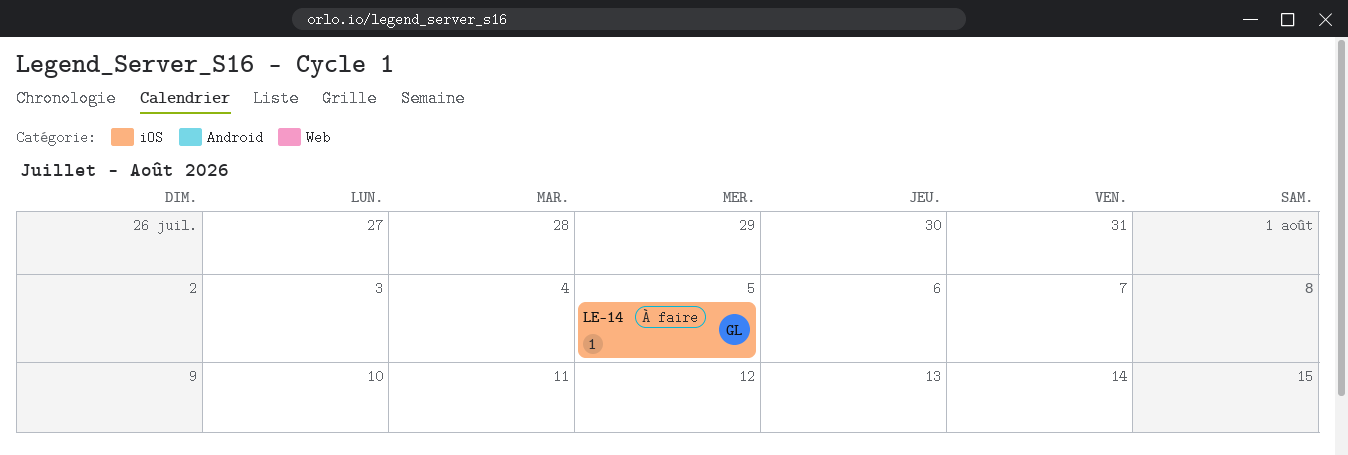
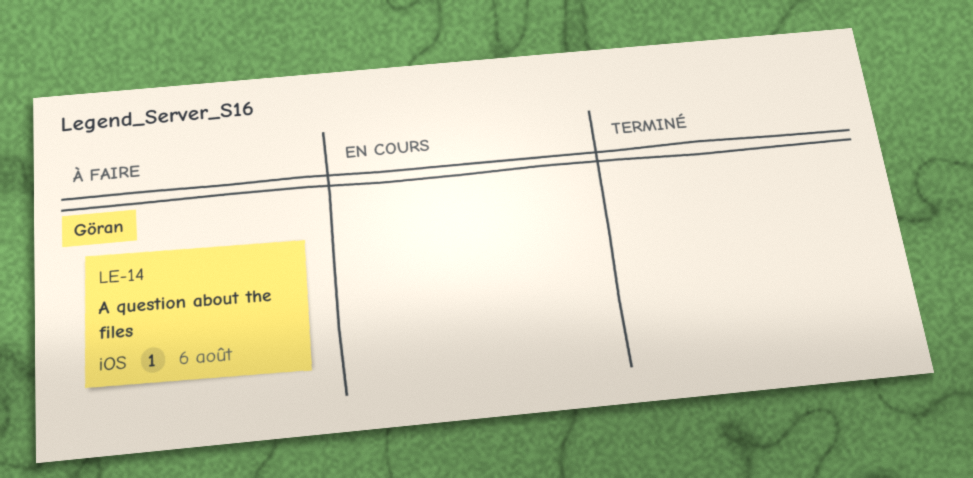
LE-14, due: Aug 5 -> Aug 6

